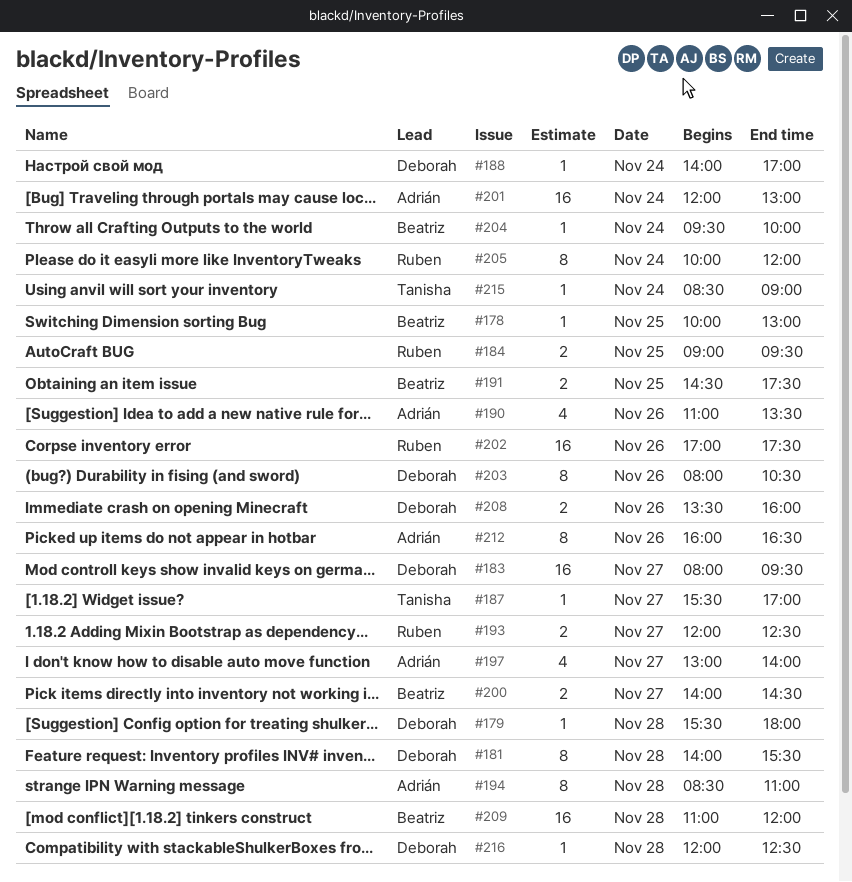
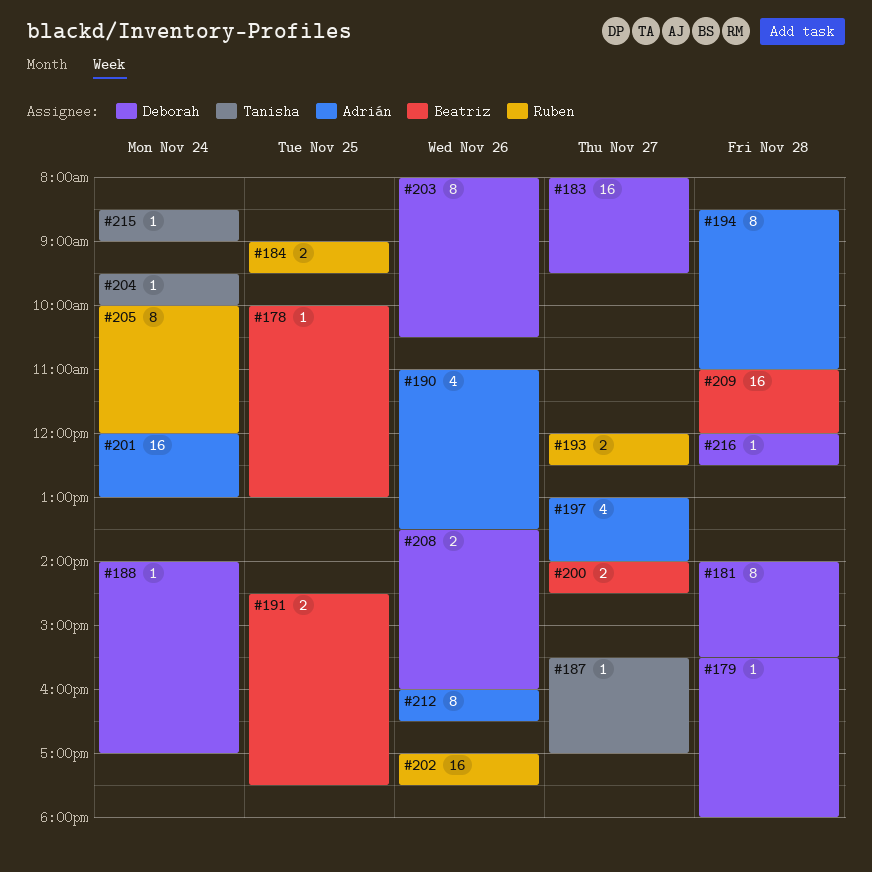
#204, owner: Beatriz -> Tanisha

